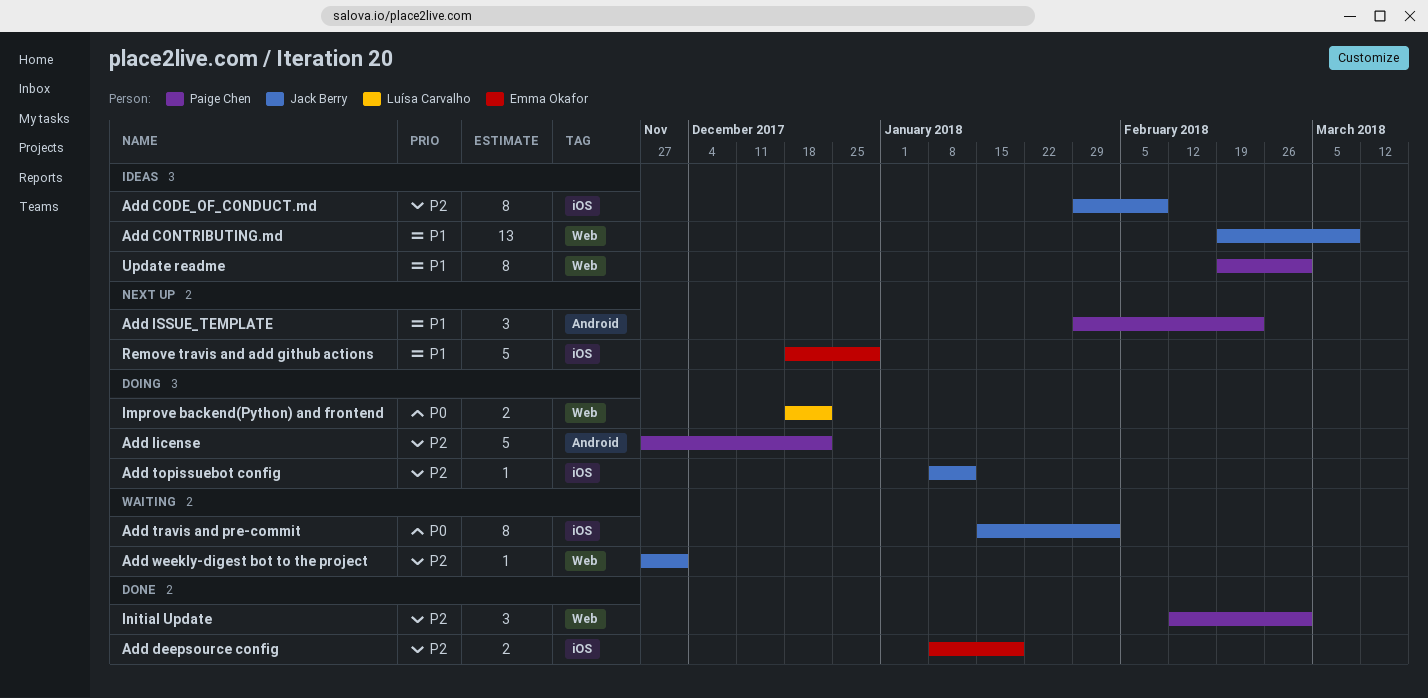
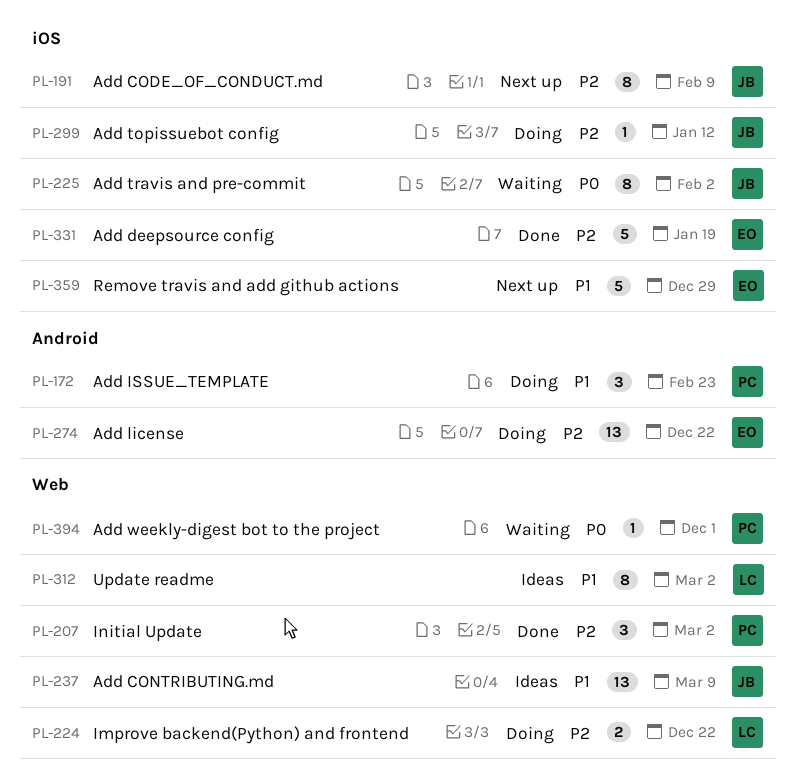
Add CODE_OF_CONDUCT.md, status: Ideas -> Next up
Add deepsource config, estimate: 2 -> 5
Add ISSUE_TEMPLATE, status: Next up -> Doing
Add license, owner: Paige Chen -> Emma Okafor
Add license, estimate: 5 -> 13
Add weekly-digest bot to the project, owner: Jack Berry -> Paige Chen
Add weekly-digest bot to the project, priority: P2 -> P0
Improve backend(Python) and frontend, priority: P0 -> P2
Update readme, owner: Paige Chen -> Luísa Carvalho

